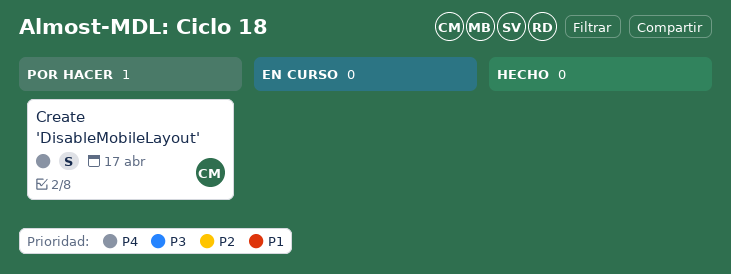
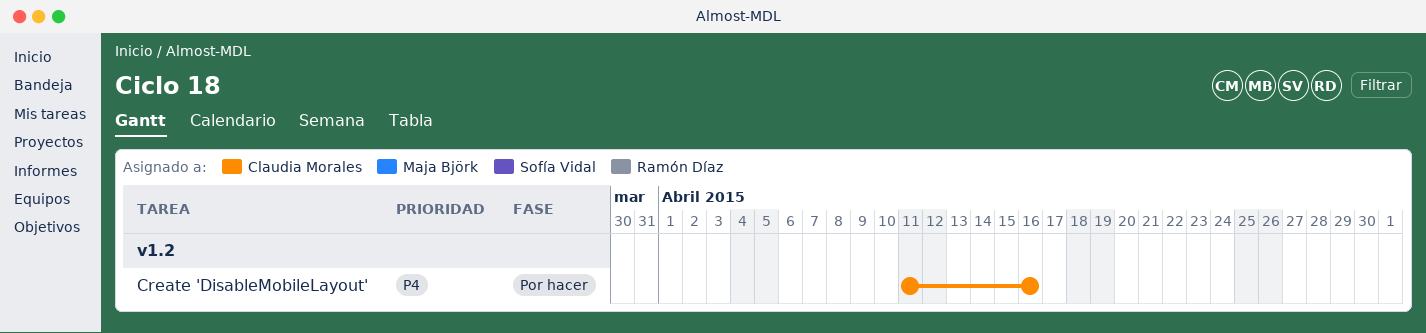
Create 'DisableMobileLayout', due: Apr 17 -> Apr 16

